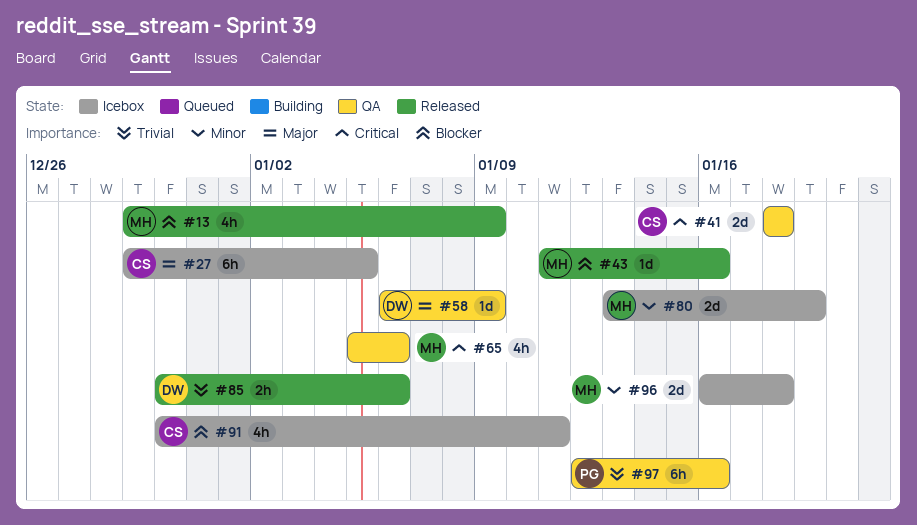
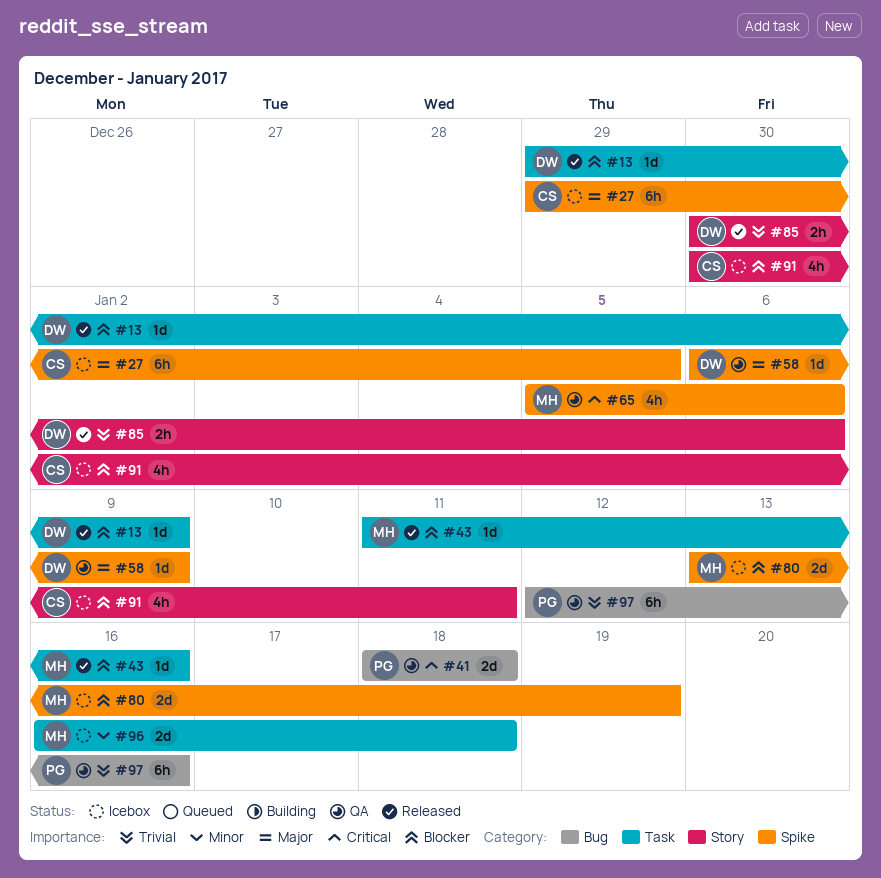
#13, owner: MH -> DW
#13, estimate: 4h -> 1d
#41, owner: CS -> PG
#80, priority: Minor -> Blocker

